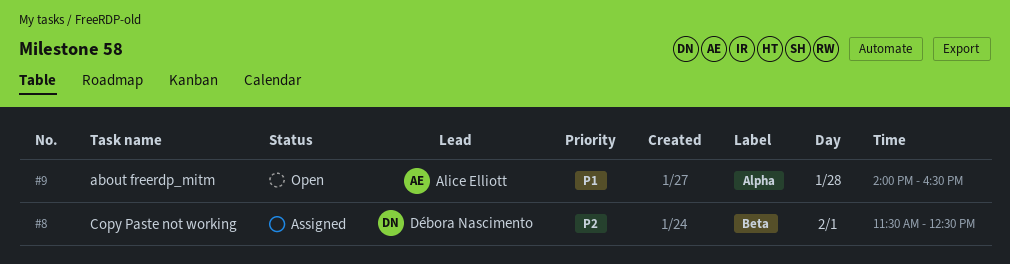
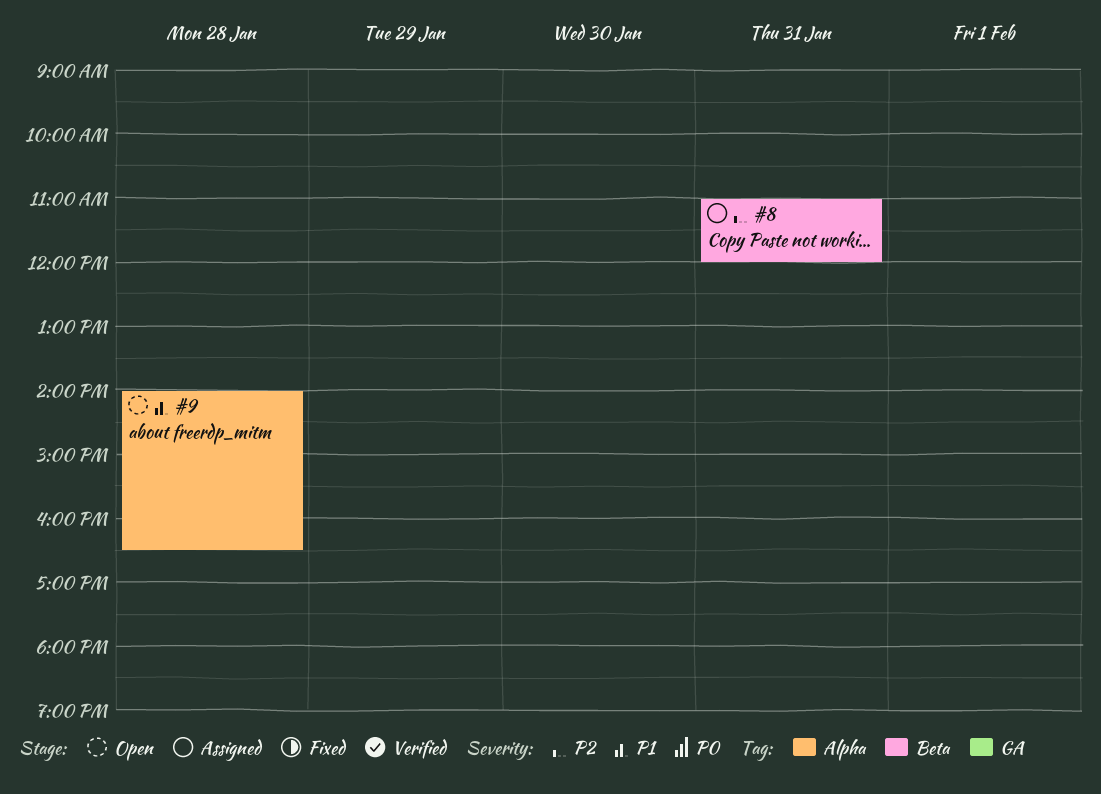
#8, day: Feb 1 -> Jan 31
#8, begins: 11:30 -> 11:00
#8, ends: 12:30 -> 12:00

